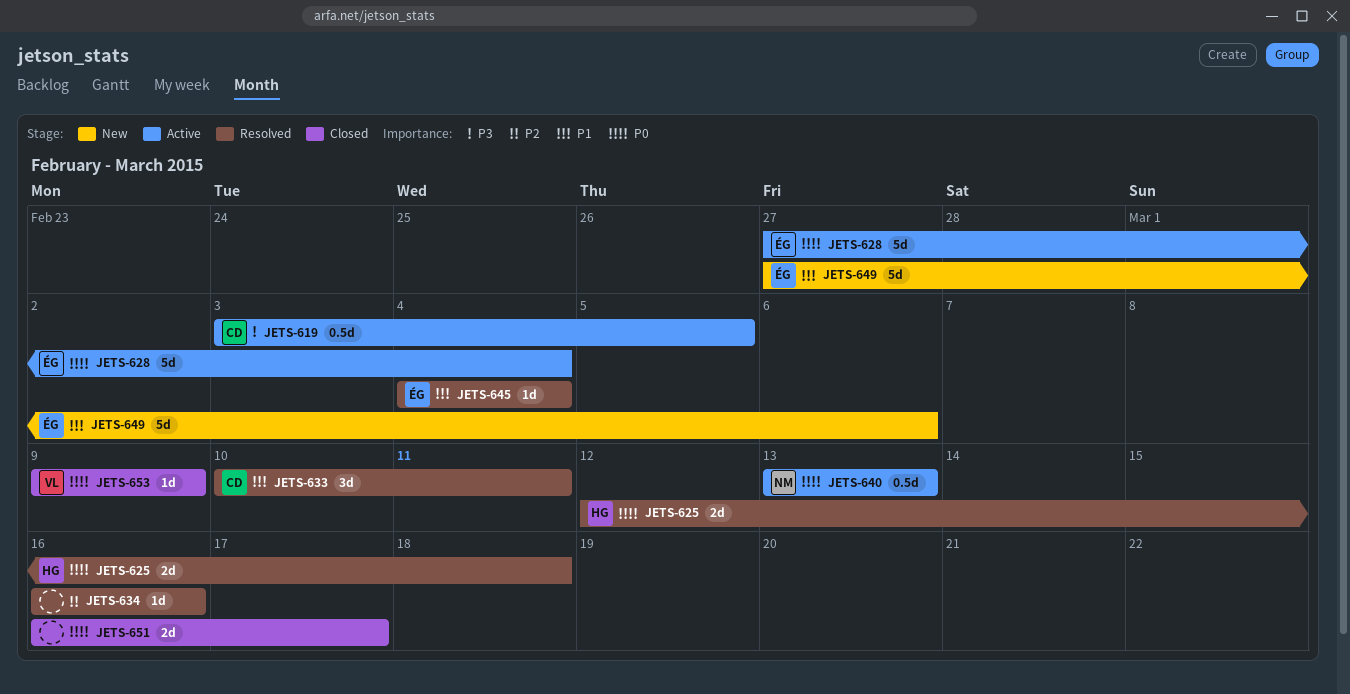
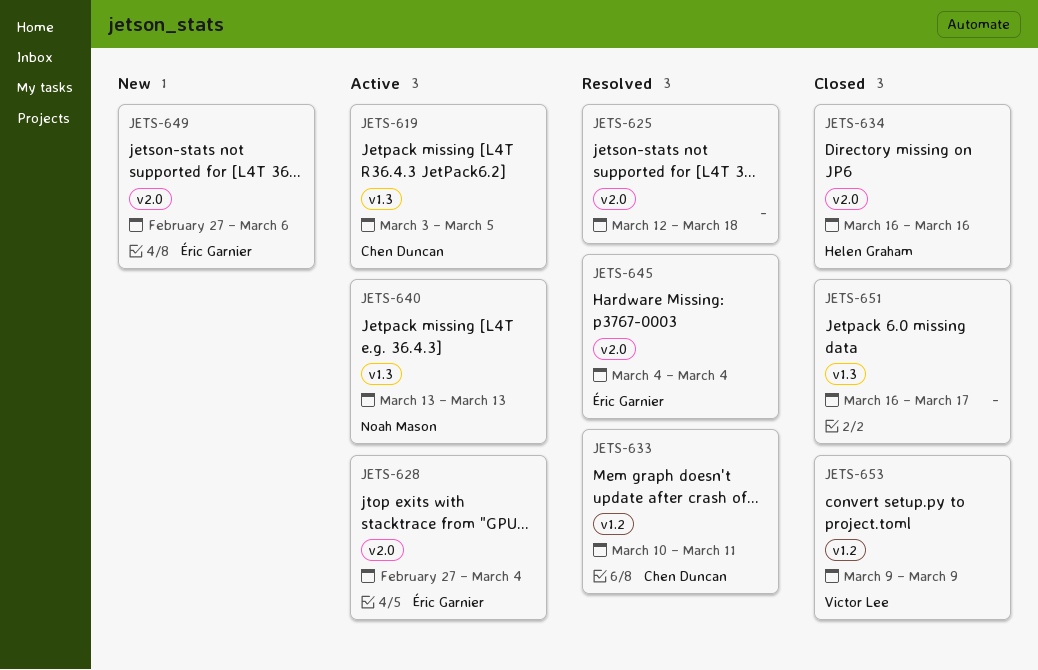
JETS-625, owner: Helen Graham -> none
JETS-634, status: Resolved -> Closed
JETS-634, owner: none -> Helen Graham

